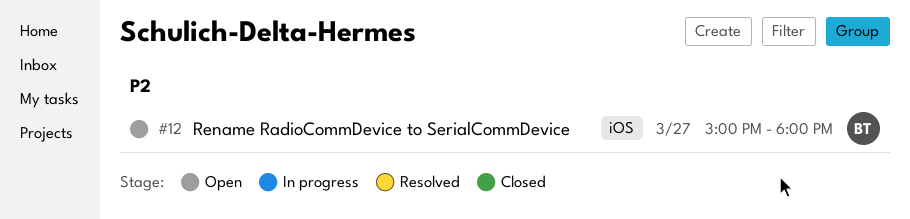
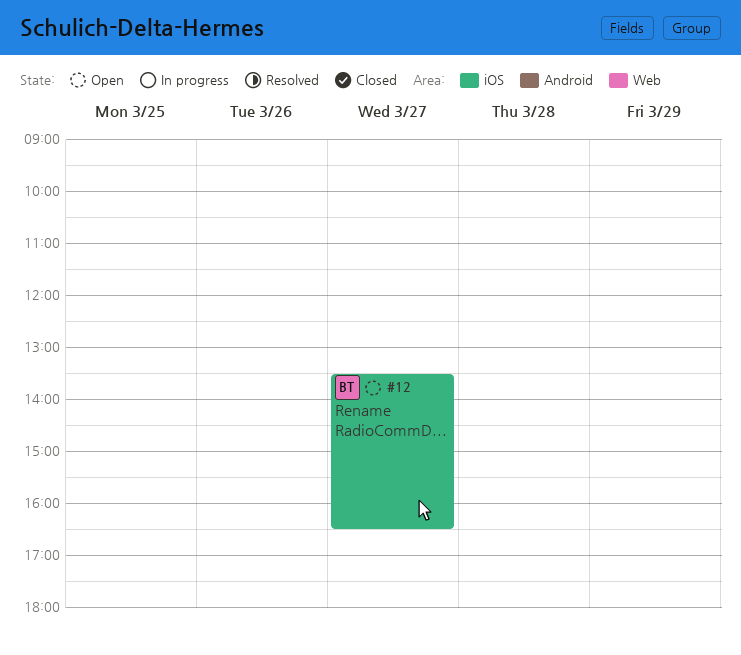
#12, begins: 15:00 -> 13:30
#12, ends: 18:00 -> 16:30

